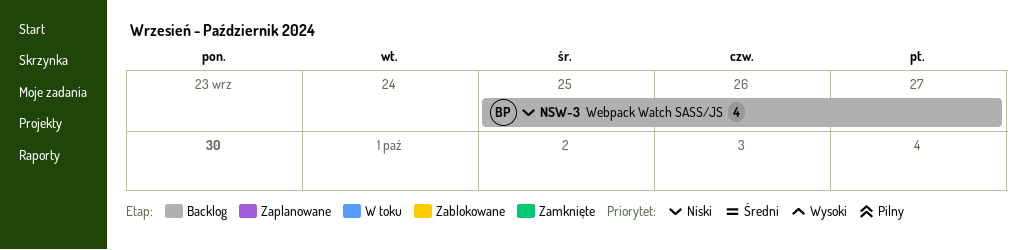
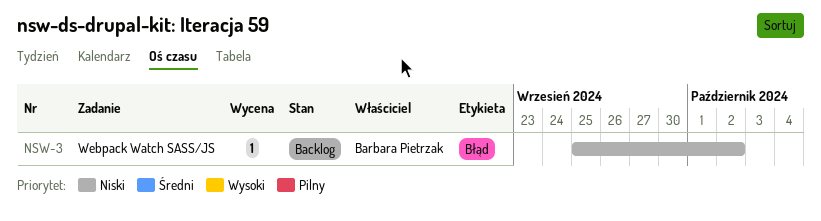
NSW-3, estimate: 4 -> 1
NSW-3, due: Sep 27 -> Oct 2

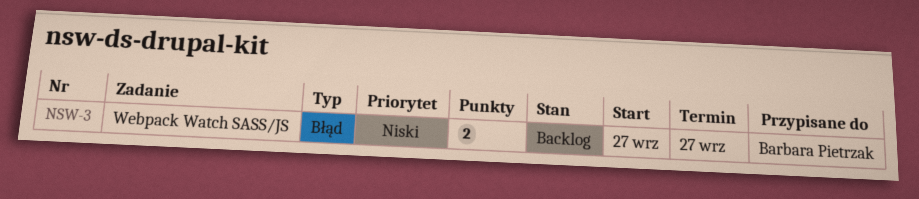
NSW-3, estimate: 1 -> 2
NSW-3, start: Sep 25 -> Sep 27
NSW-3, due: Oct 2 -> Sep 27

